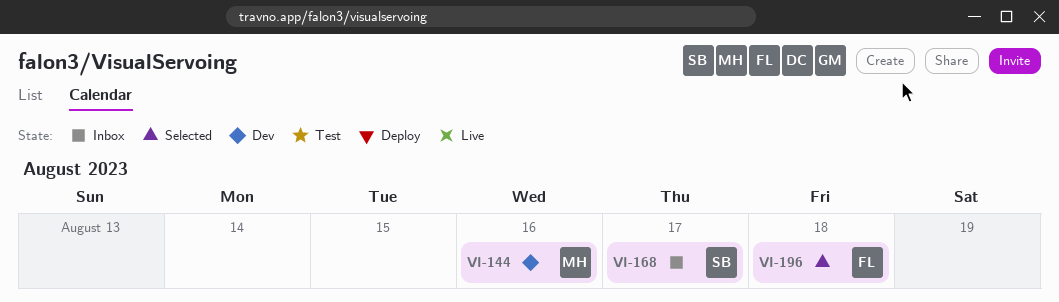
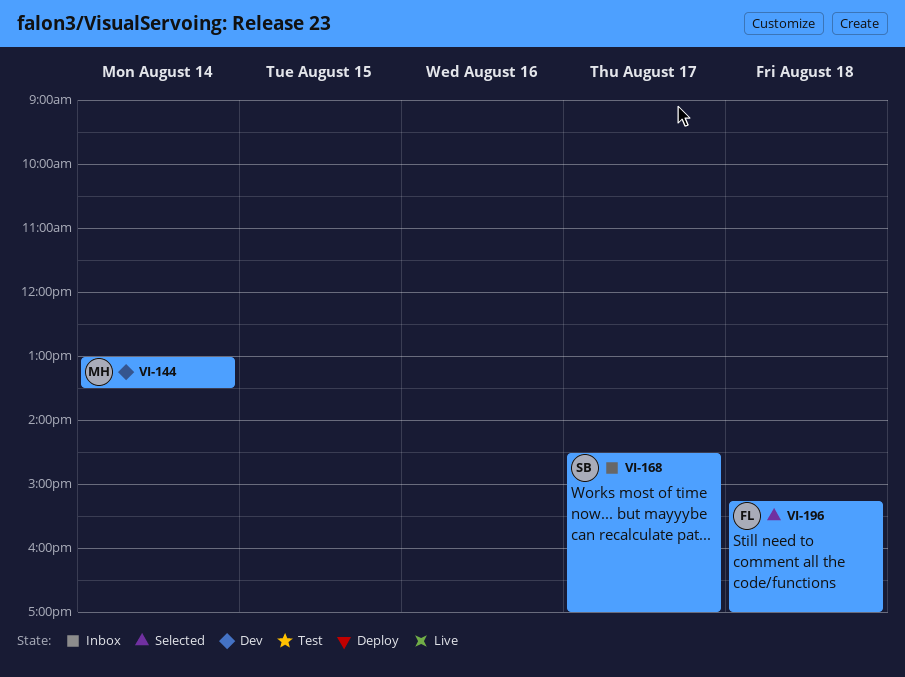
VI-144, day: Aug 16 -> Aug 14

